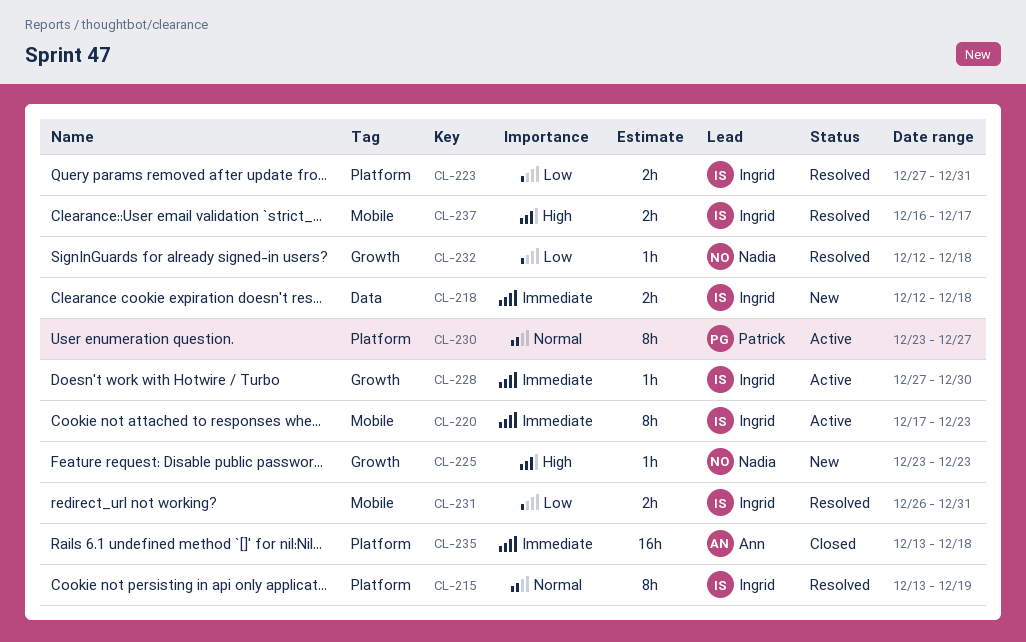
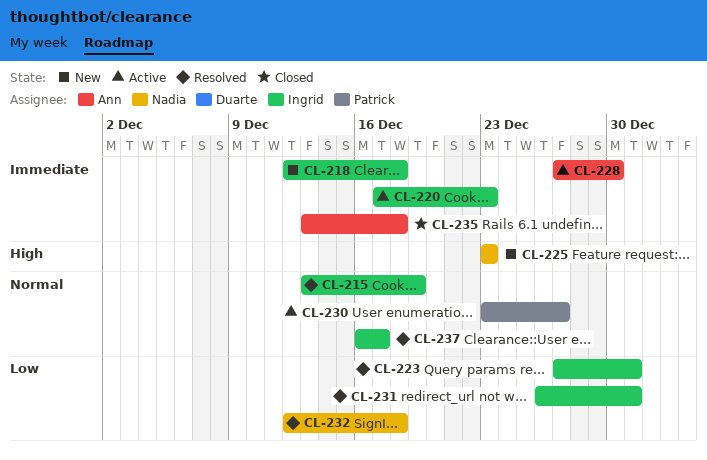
CL-228, owner: Ingrid -> Ann
CL-237, priority: High -> Normal

